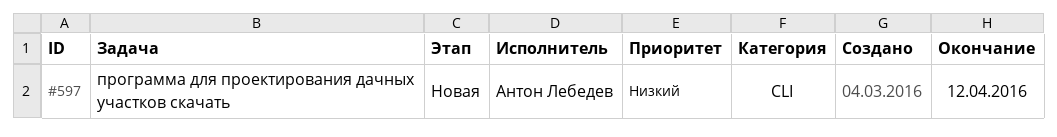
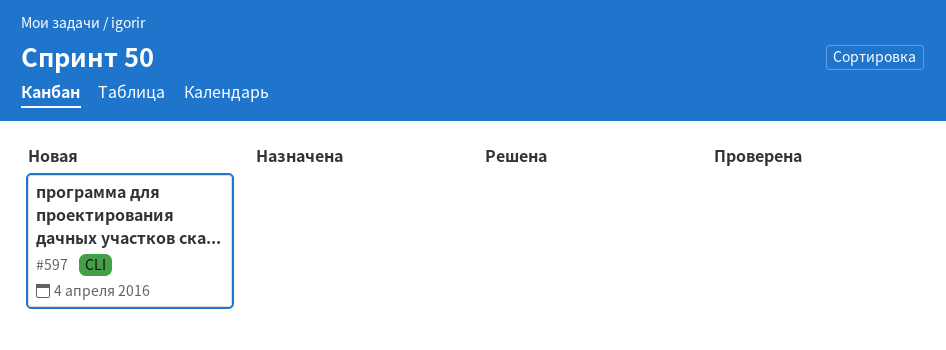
#597, due: Apr 12 -> Apr 4

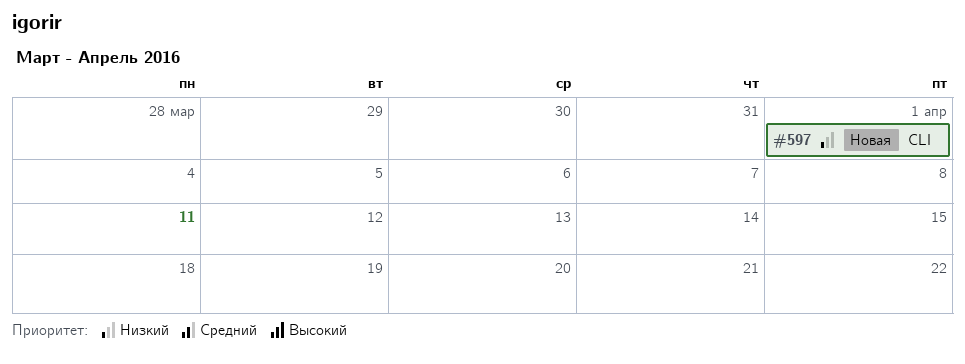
#597, due: Apr 4 -> Apr 1

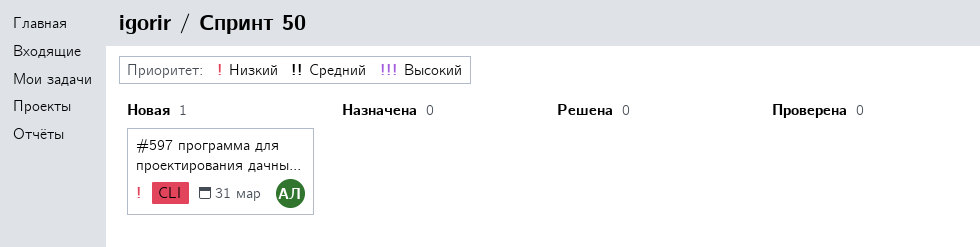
#597, due: Apr 1 -> Mar 31

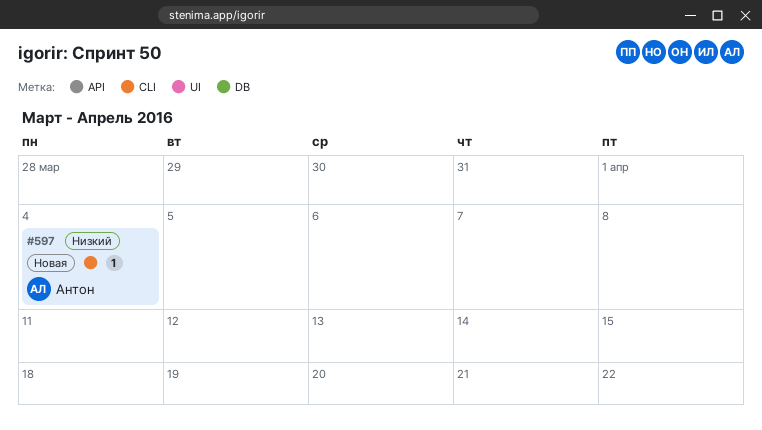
#597, due: Mar 31 -> Apr 4

